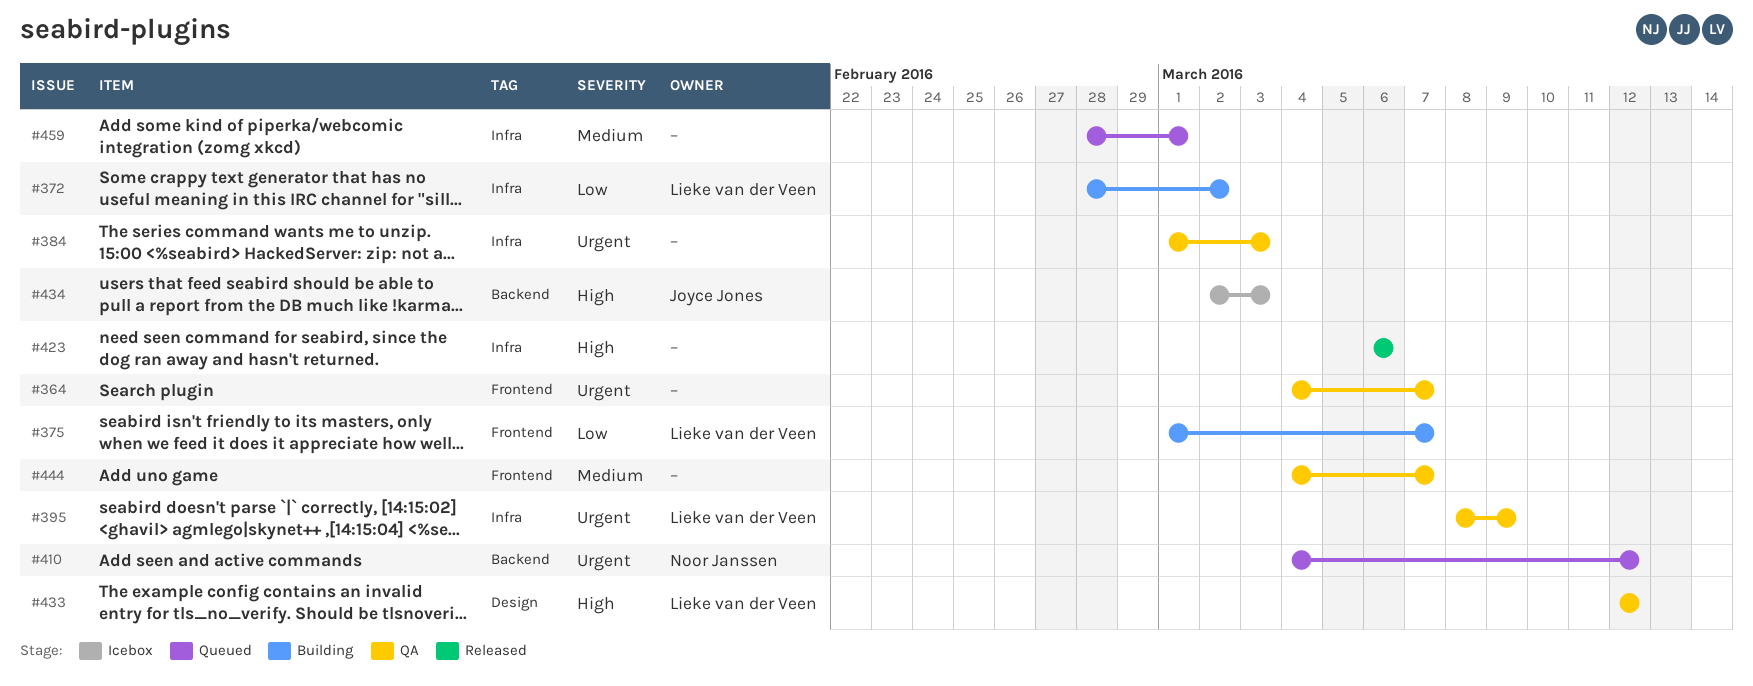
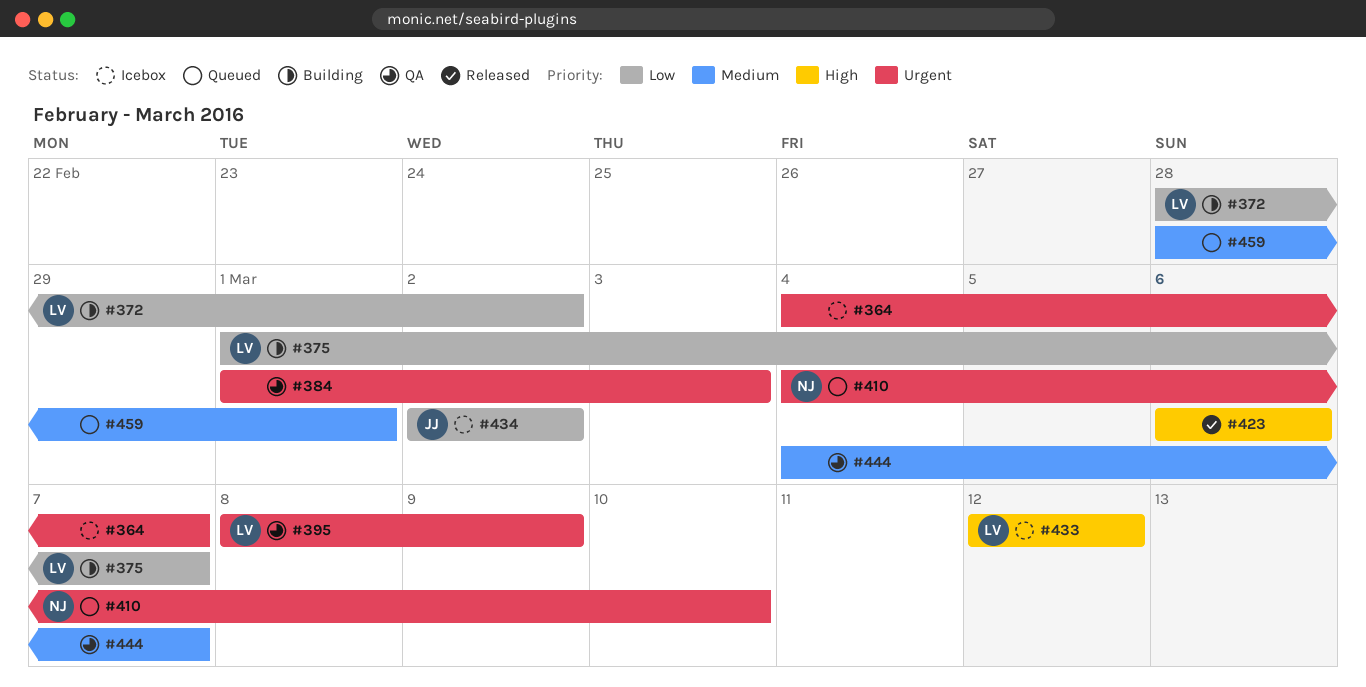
#364, status: QA -> Icebox
#410, due: Mar 12 -> Mar 10
#433, status: QA -> Icebox
#434, priority: High -> Low
#434, due: Mar 3 -> Mar 2

